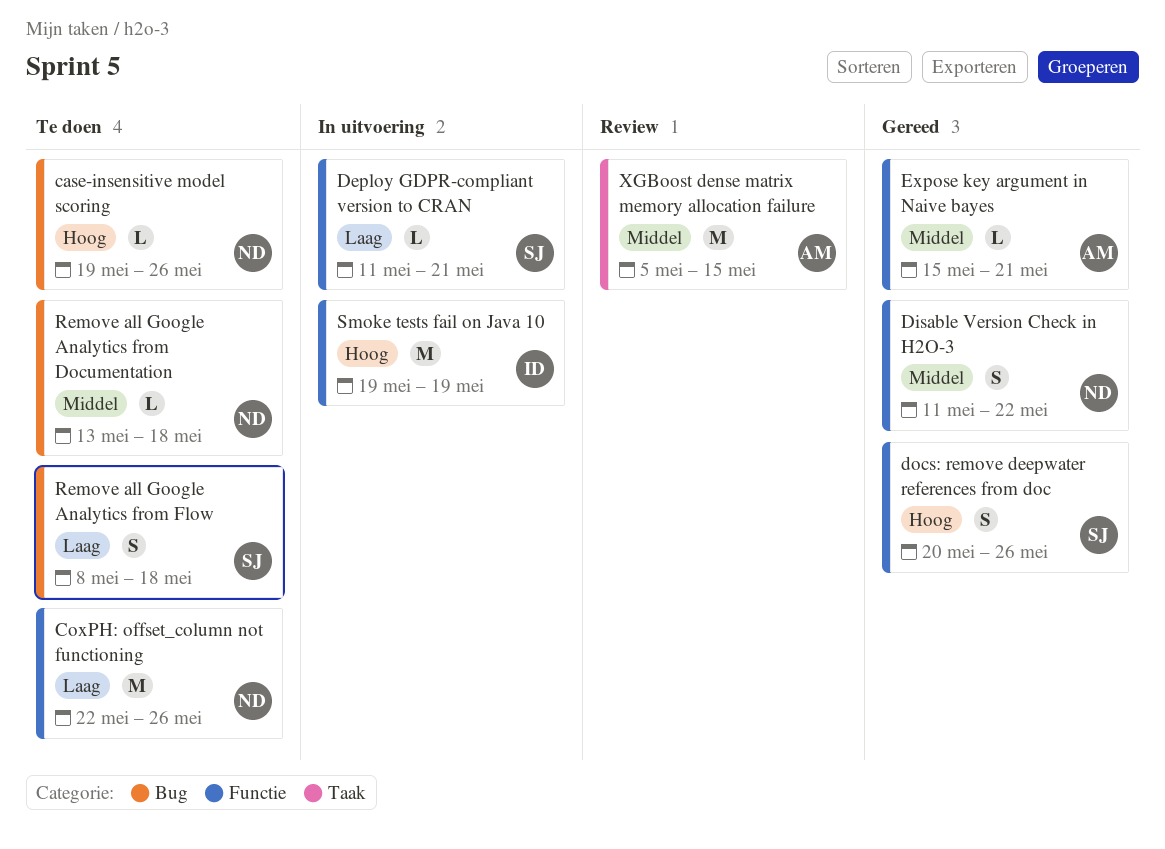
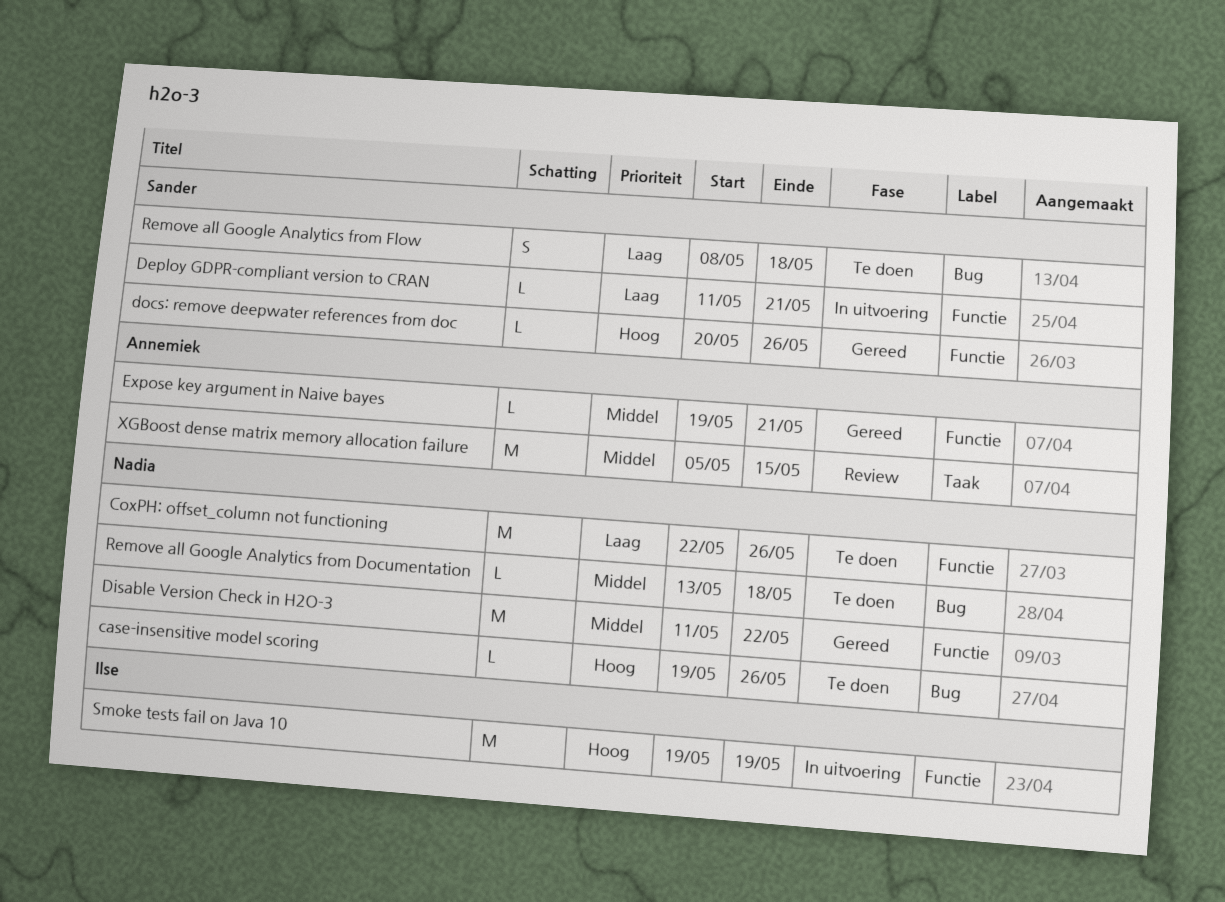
Disable Version Check in H2O-3, estimate: S -> M
docs: remove deepwater references from doc, estimate: S -> L
Expose key argument in Naive bayes, start: May 15 -> May 19

